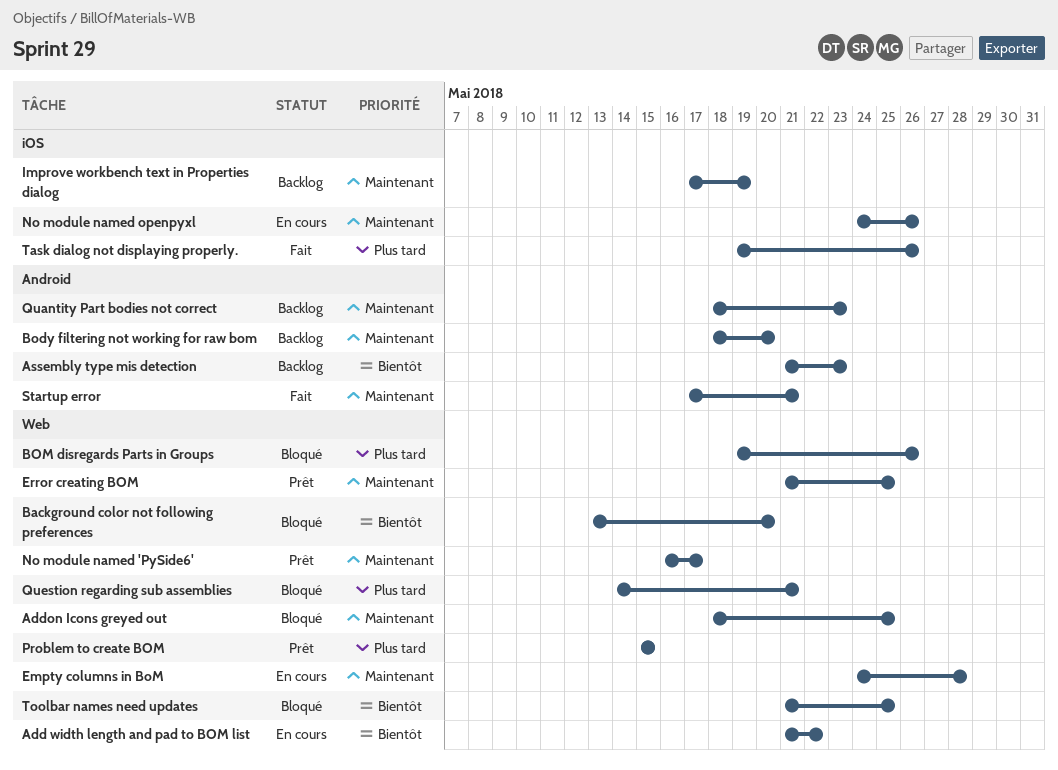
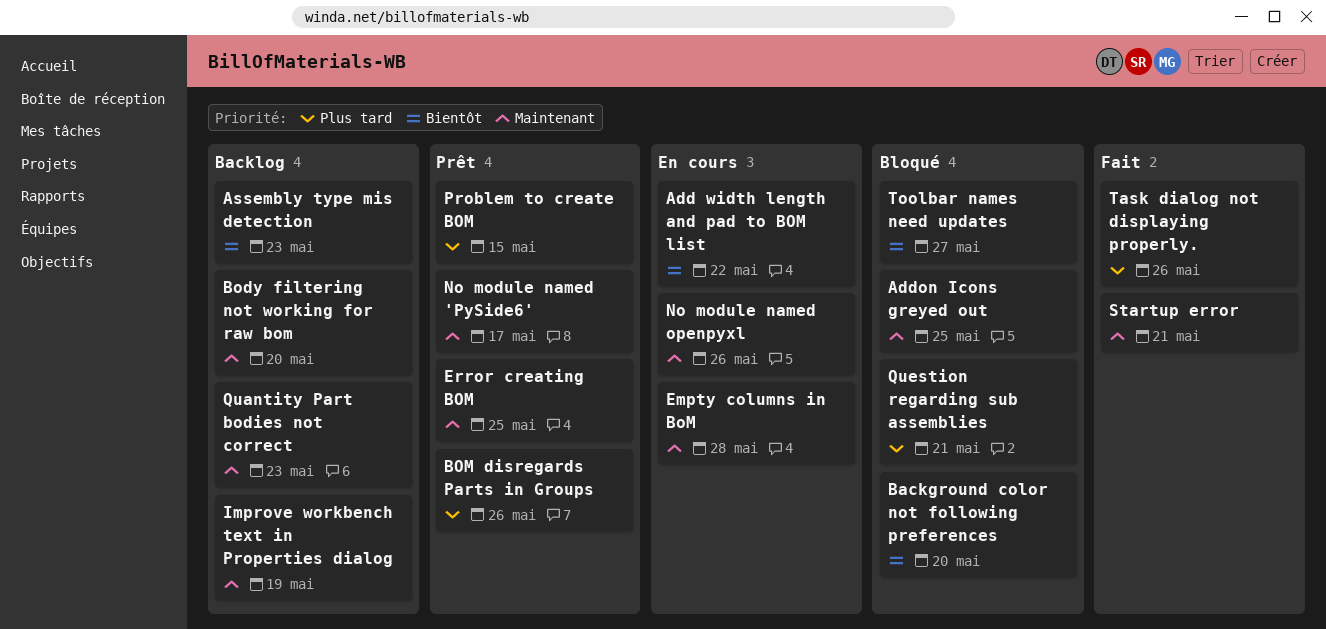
BOM disregards Parts in Groups, status: Bloqué -> Prêt
Toolbar names need updates, due: May 25 -> May 27

